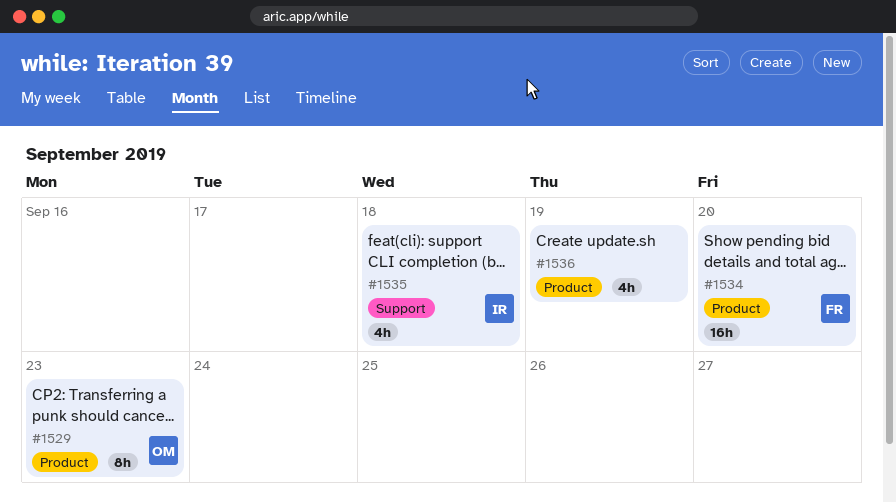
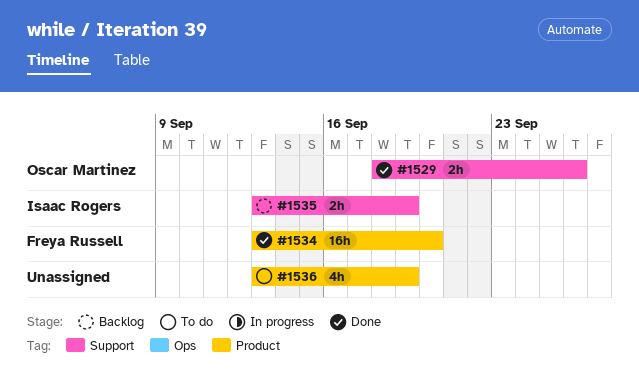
#1529, label: Product -> Support
#1529, estimate: 8h -> 2h
#1529, due: Sep 23 -> Sep 26
#1535, estimate: 4h -> 2h
#1535, due: Sep 18 -> Sep 19

